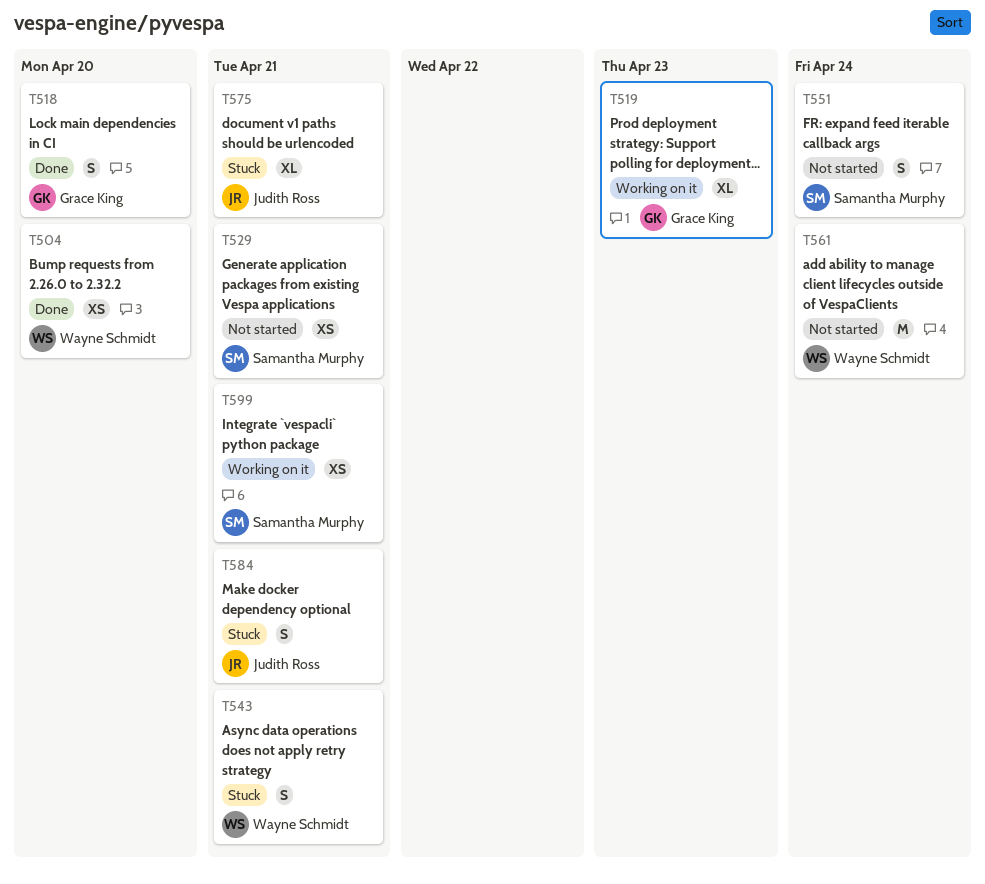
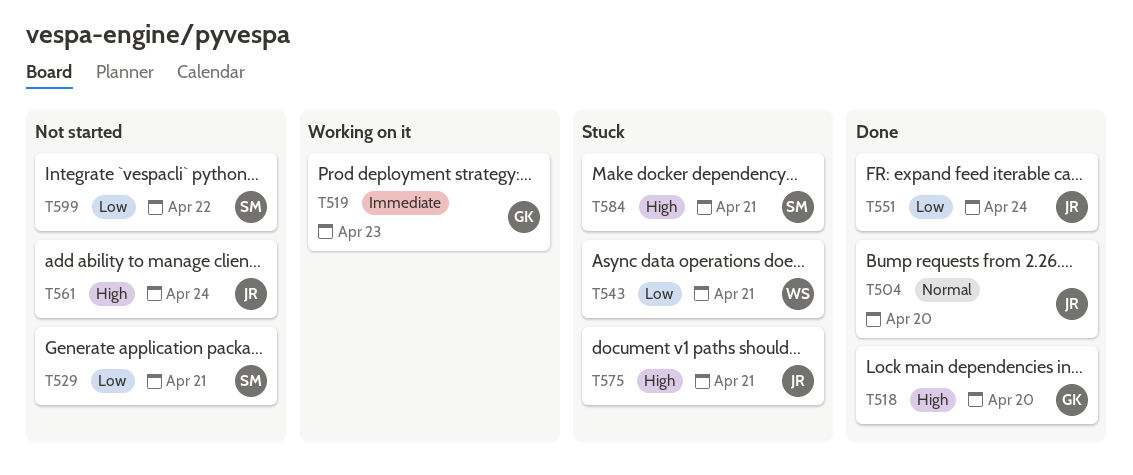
T504, owner: Wayne Schmidt -> Judith Ross
T551, status: Not started -> Done
T551, owner: Samantha Murphy -> Judith Ross
T561, owner: Wayne Schmidt -> Judith Ross
T584, owner: Judith Ross -> Samantha Murphy
T599, status: Working on it -> Not started
T599, due: Apr 21 -> Apr 22

